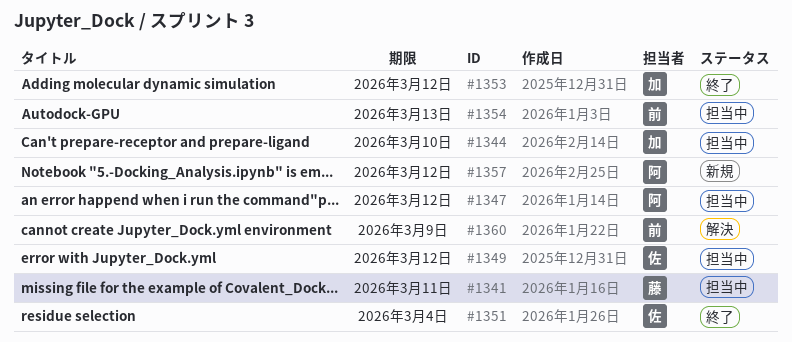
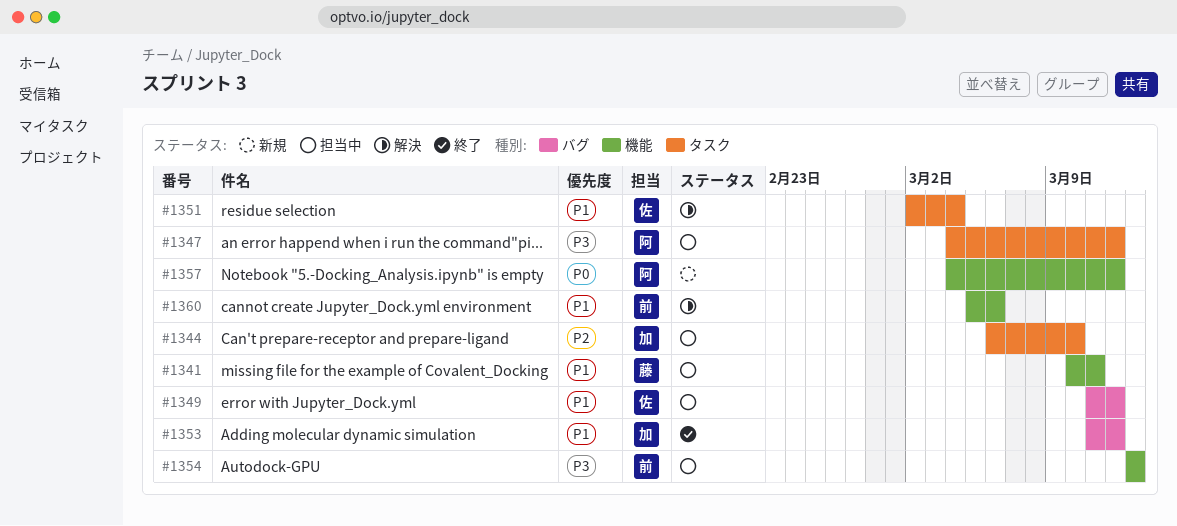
#1351, status: 終了 -> 解決
#1360, due: Mar 9 -> Mar 6

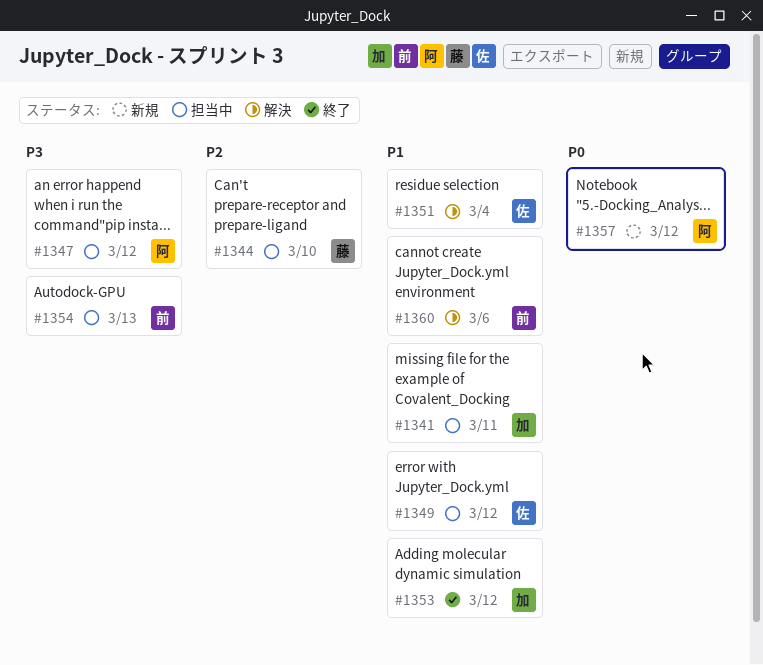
#1341, owner: 藤 -> 加
#1344, owner: 加 -> 藤

